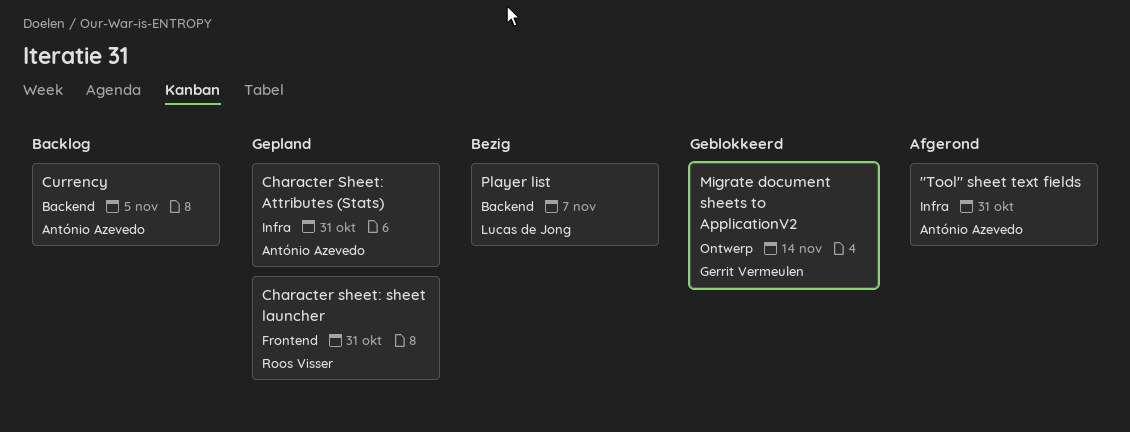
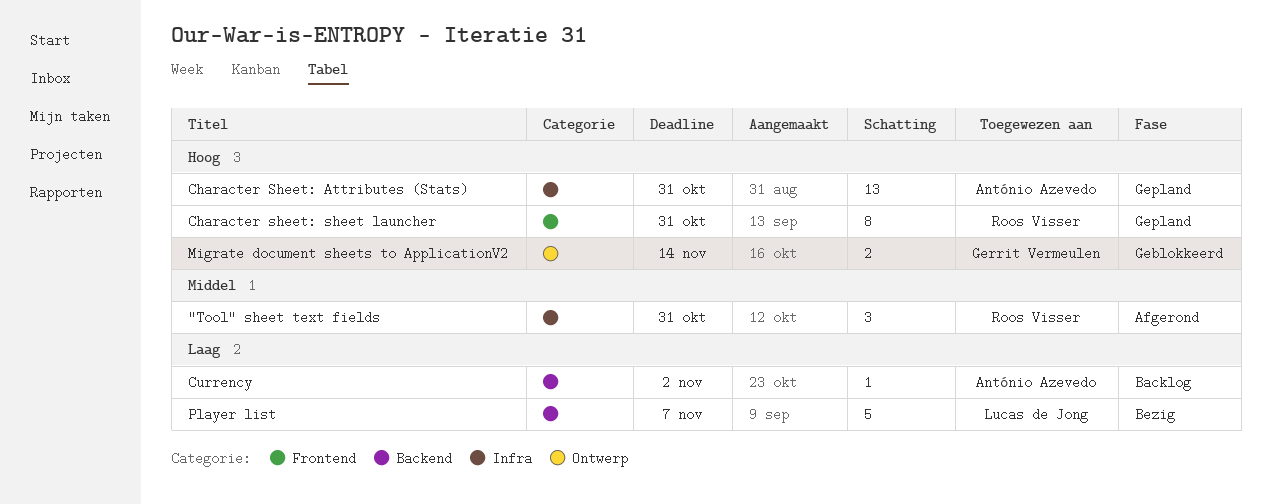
"Tool" sheet text fields, owner: António Azevedo -> Roos Visser
Currency, due: Nov 5 -> Nov 2

